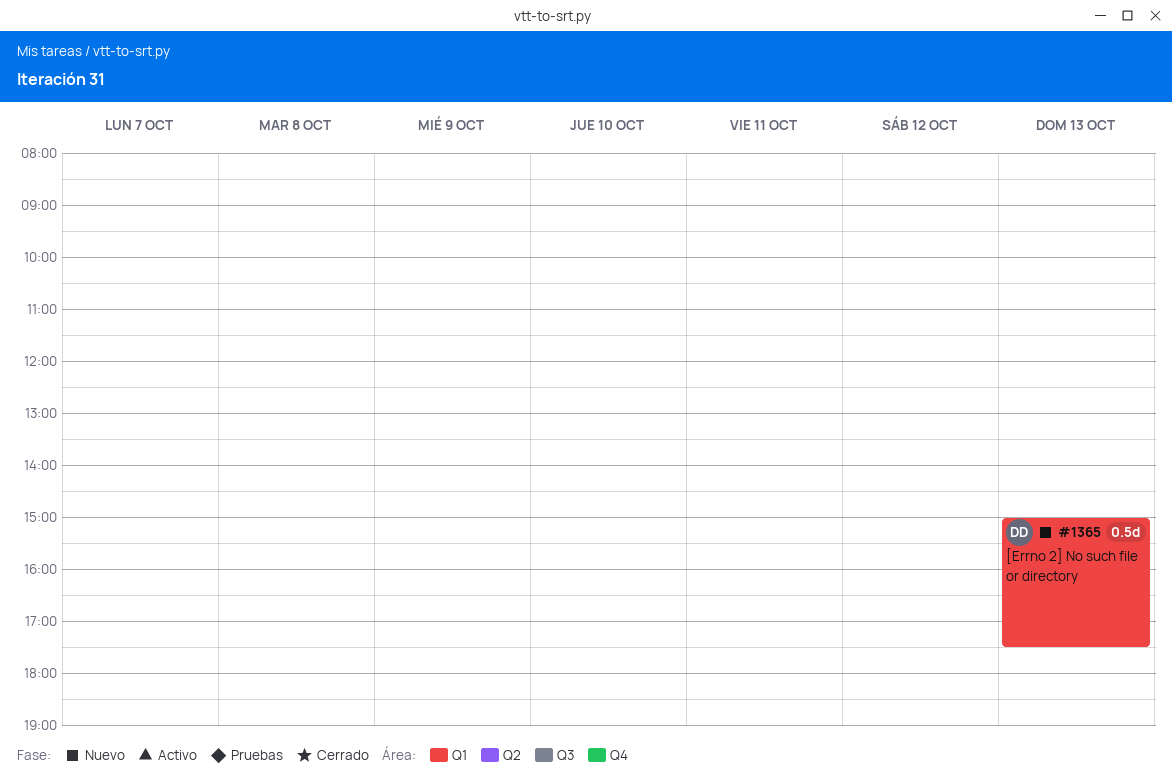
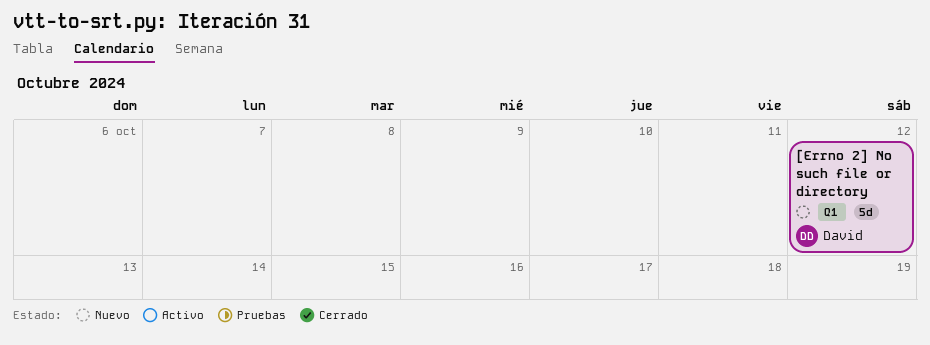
[Errno 2] No such file or directory, estimate: 0.5d -> 5d
[Errno 2] No such file or directory, day: Oct 13 -> Oct 12

